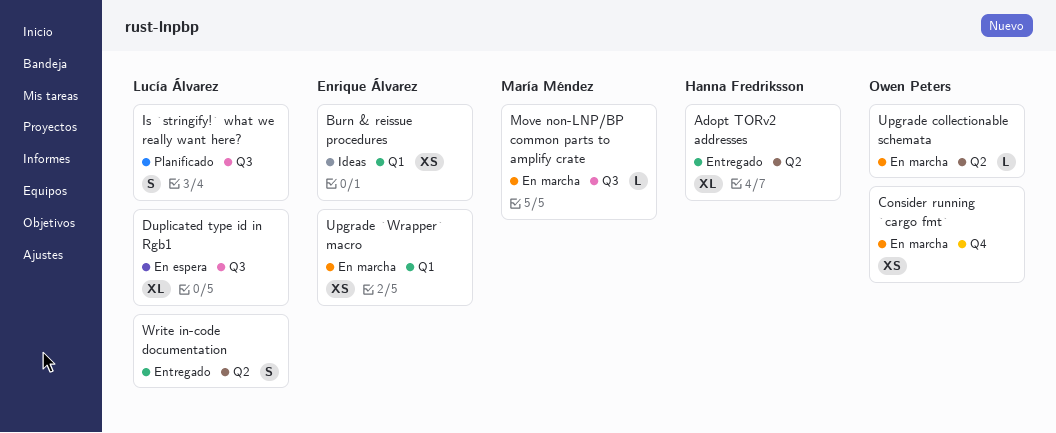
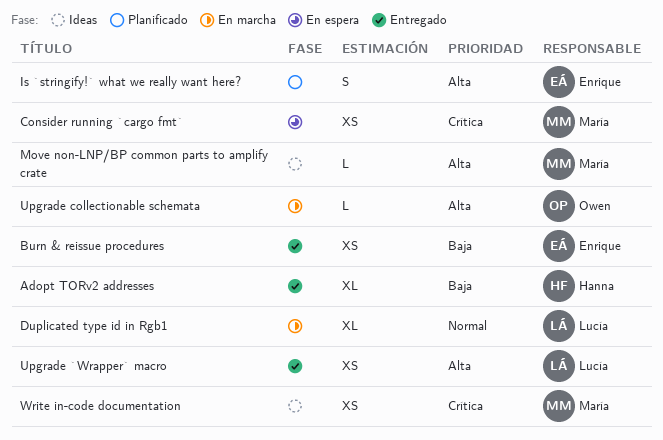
Burn & reissue procedures, status: Ideas -> Entregado
Consider running `cargo fmt`, status: En marcha -> En espera
Consider running `cargo fmt`, owner: Owen Peters -> María Méndez
Duplicated type id in Rgb1, status: En espera -> En marcha
Is `stringify!` what we really want here?, owner: Lucía Álvarez -> Enrique Álvarez
Move non-LNP/BP common parts to amplify crate, status: En marcha -> Ideas
Upgrade `Wrapper` macro, status: En marcha -> Entregado
Upgrade `Wrapper` macro, owner: Enrique Álvarez -> Lucía Álvarez
Write in-code documentation, status: Entregado -> Ideas
Write in-code documentation, owner: Lucía Álvarez -> María Méndez
Write in-code documentation, estimate: S -> XS

